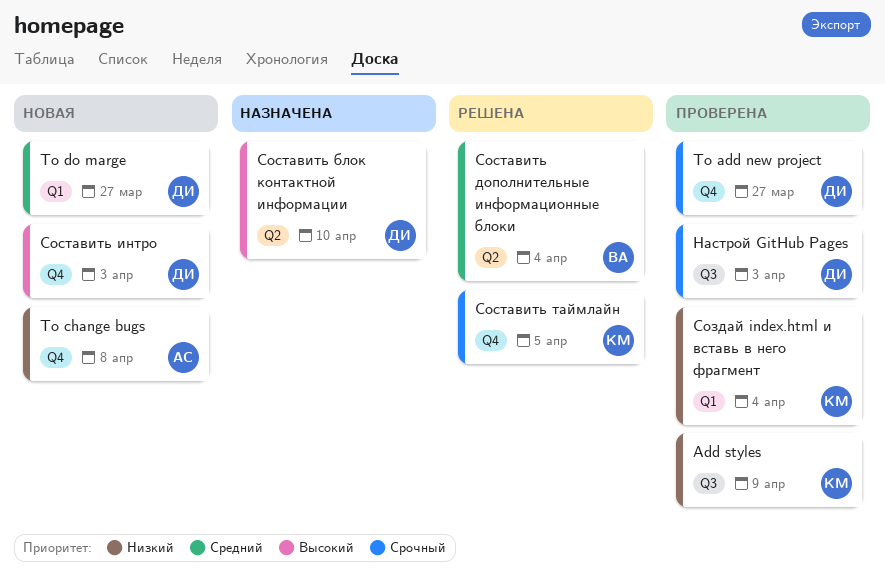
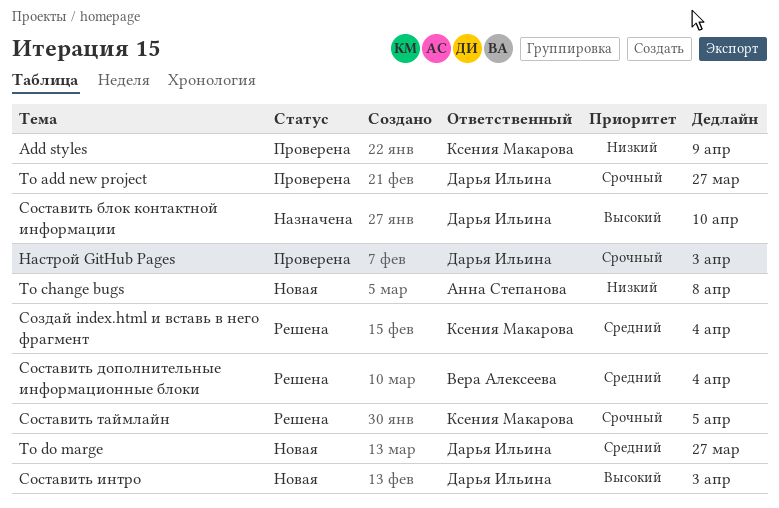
Создай index.html и вставь в него фрагмент, status: Проверена -> Решена
Создай index.html и вставь в него фрагмент, priority: Низкий -> Средний

